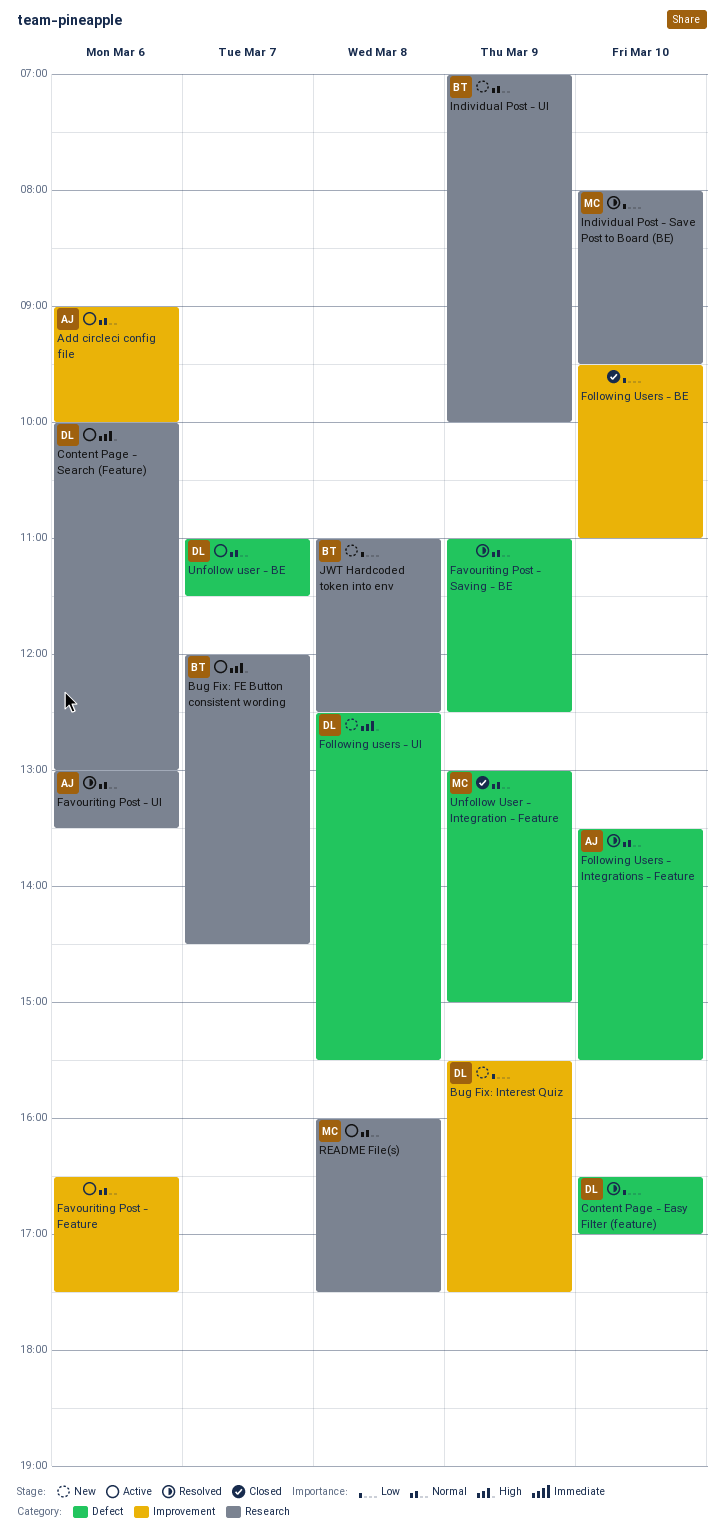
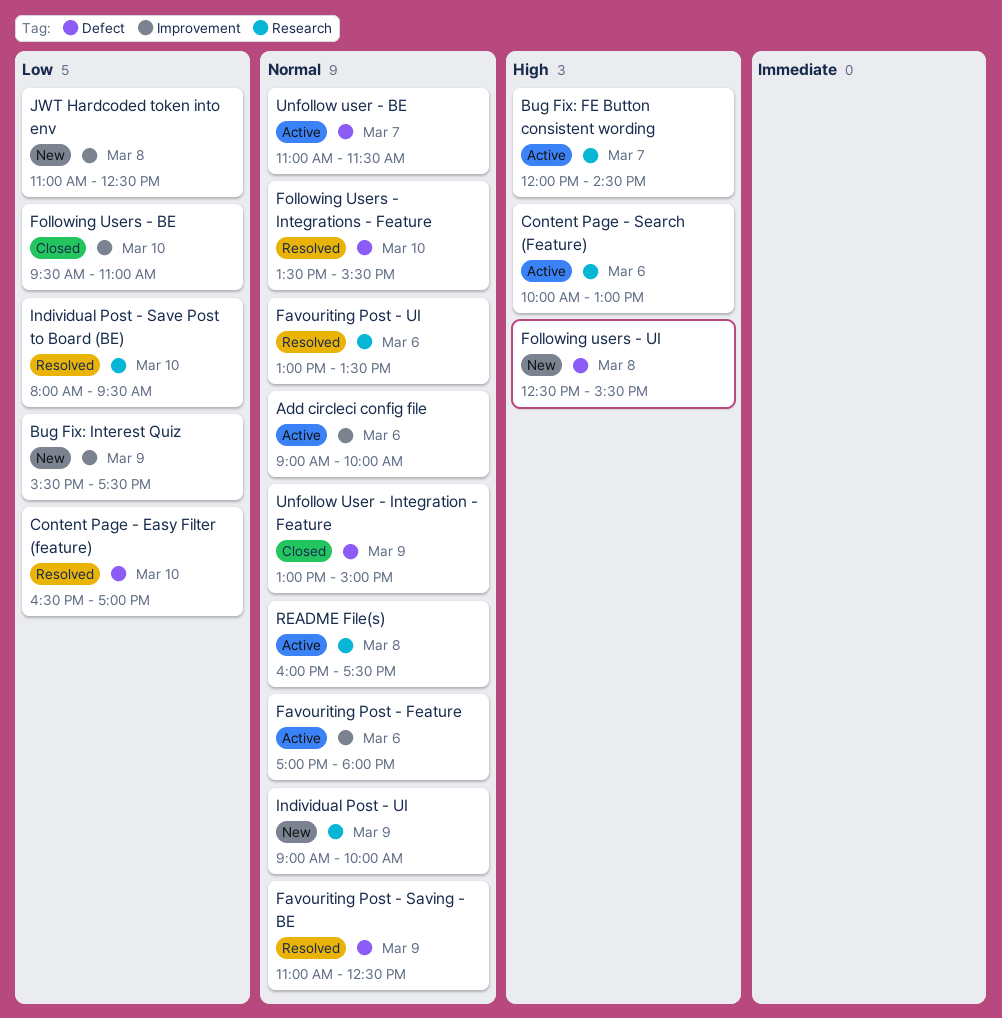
Favouriting Post - Feature, begins: 16:30 -> 17:00
Favouriting Post - Feature, ends: 17:30 -> 18:00
Individual Post - UI, begins: 07:00 -> 09:00
JWT Hardcoded token into env, label: Research -> Improvement

